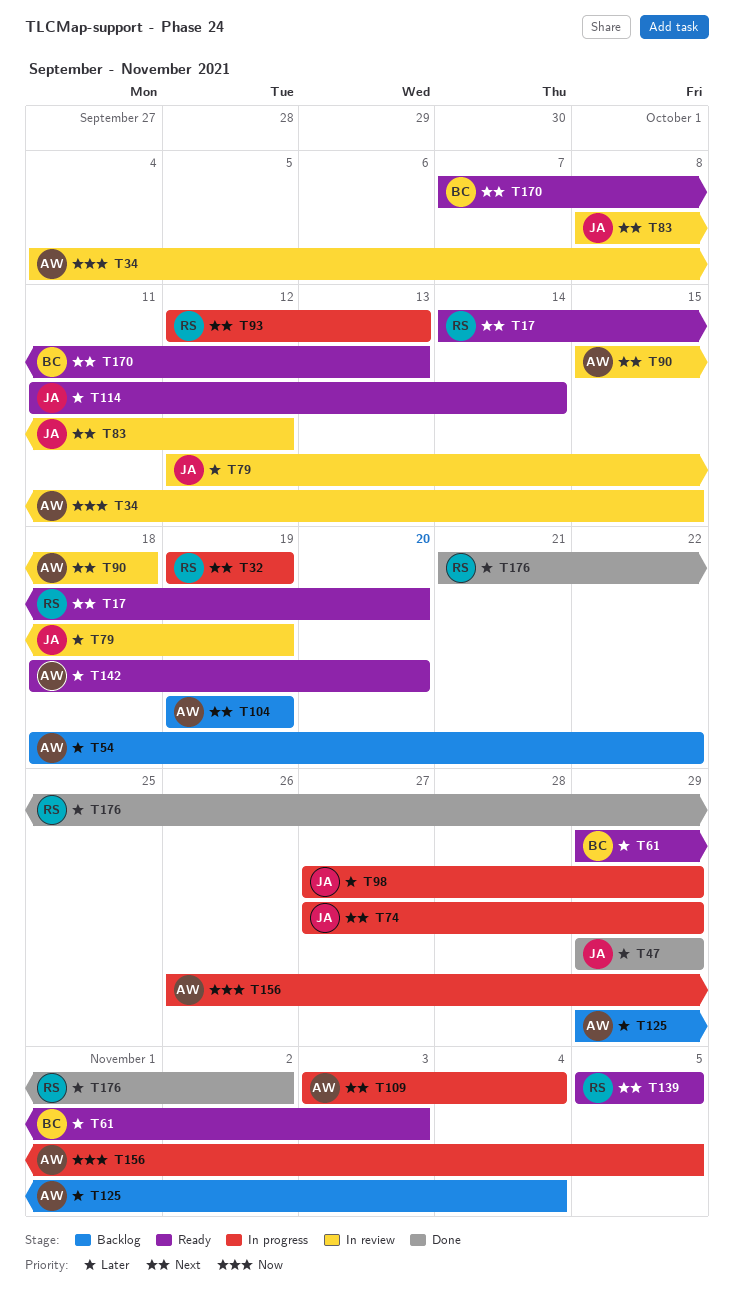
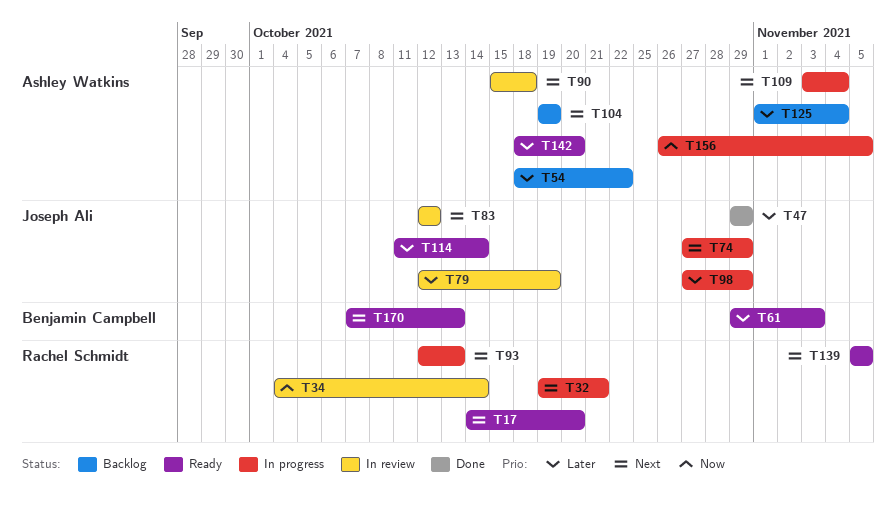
T32, due: Oct 19 -> Oct 21
T34, owner: Ashley Watkins -> Rachel Schmidt
T34, due: Oct 15 -> Oct 14
T83, start: Oct 8 -> Oct 12
T125, start: Oct 29 -> Nov 1
T176: present -> none

